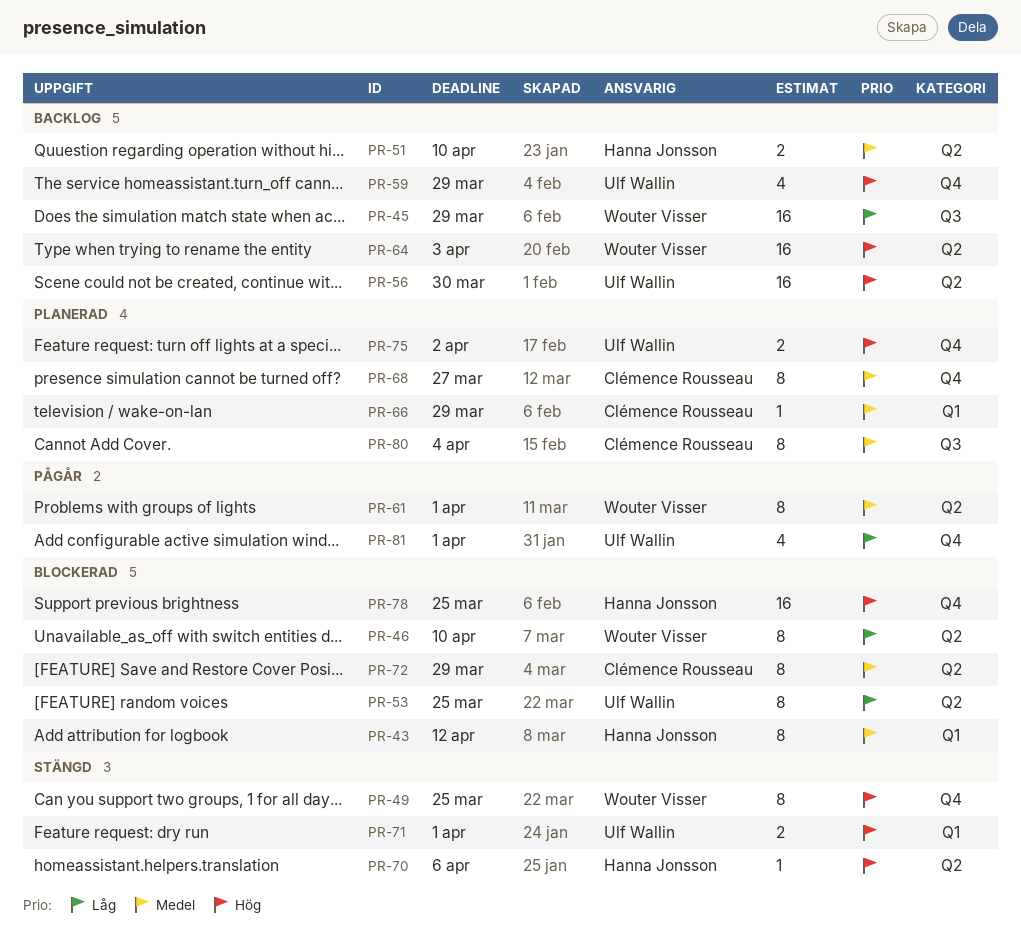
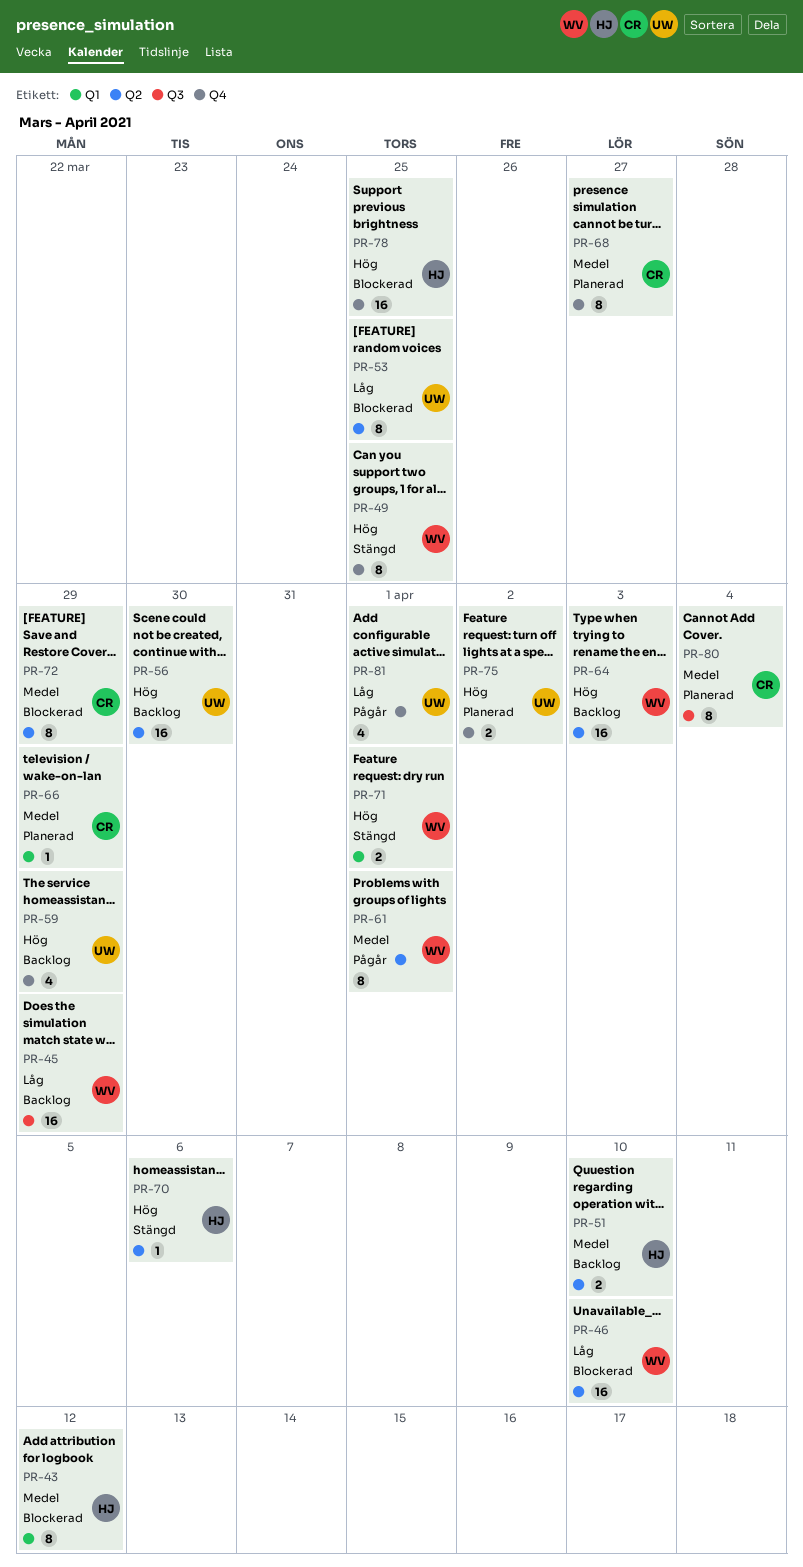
PR-46, estimate: 8 -> 16
PR-71, owner: Ulf Wallin -> Wouter Visser

